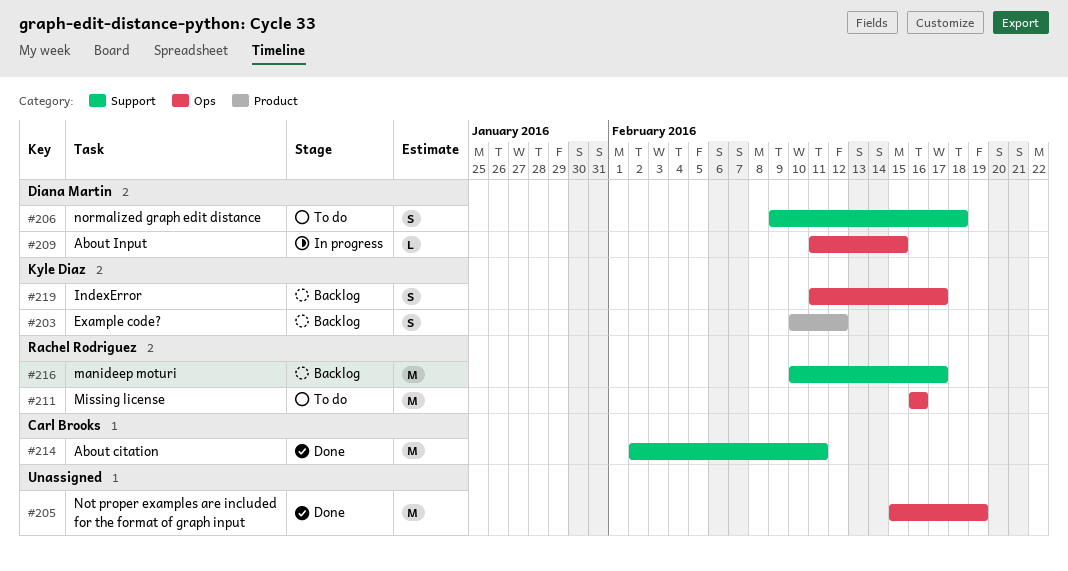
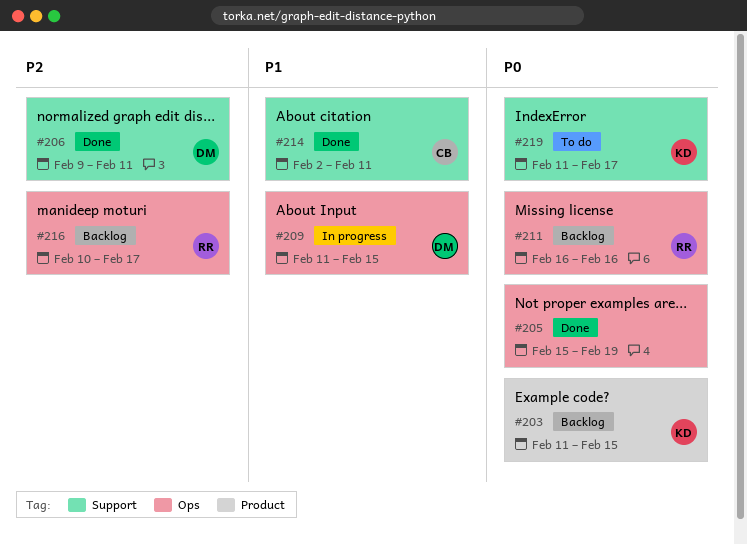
#203, start: Feb 10 -> Feb 11
#203, due: Feb 12 -> Feb 15
#206, status: To do -> Done
#206, due: Feb 18 -> Feb 11
#211, status: To do -> Backlog
#216, label: Support -> Ops
#219, status: Backlog -> To do
#219, label: Ops -> Support

